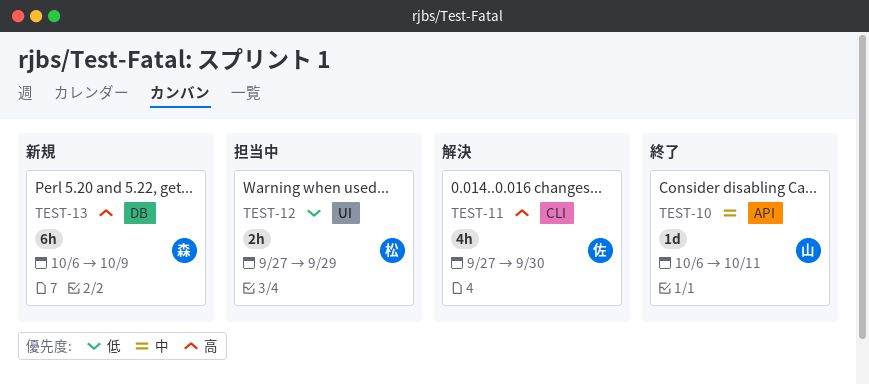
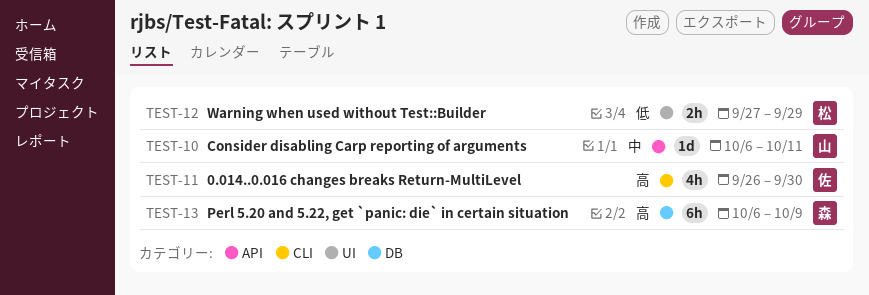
TEST-11, start: Sep 27 -> Sep 26

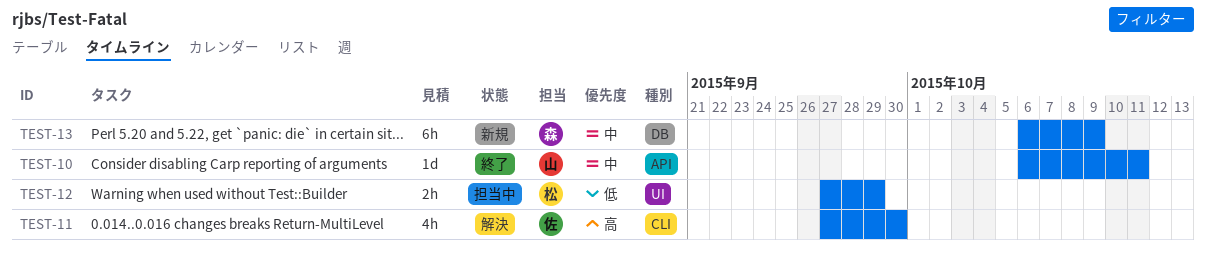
TEST-11, start: Sep 26 -> Sep 27
TEST-13, priority: 高 -> 中

